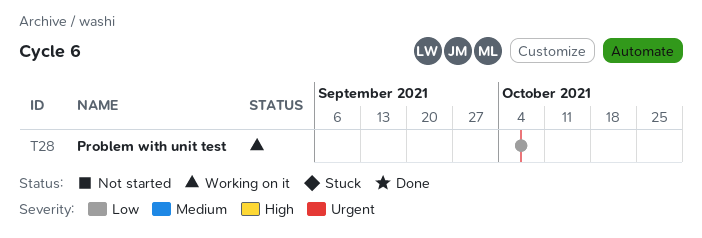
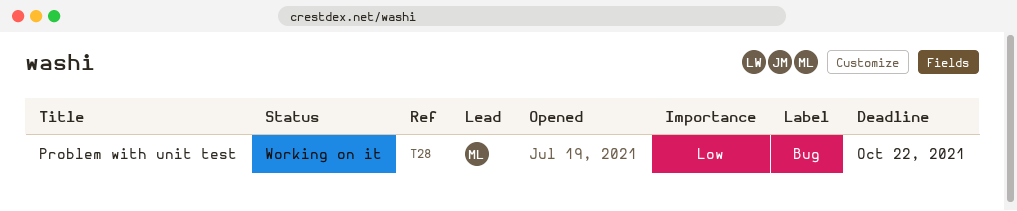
T28, due: Oct 8 -> Oct 22

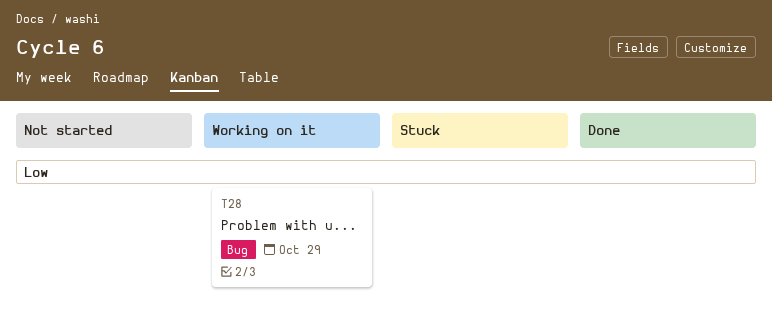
T28, due: Oct 22 -> Oct 29

